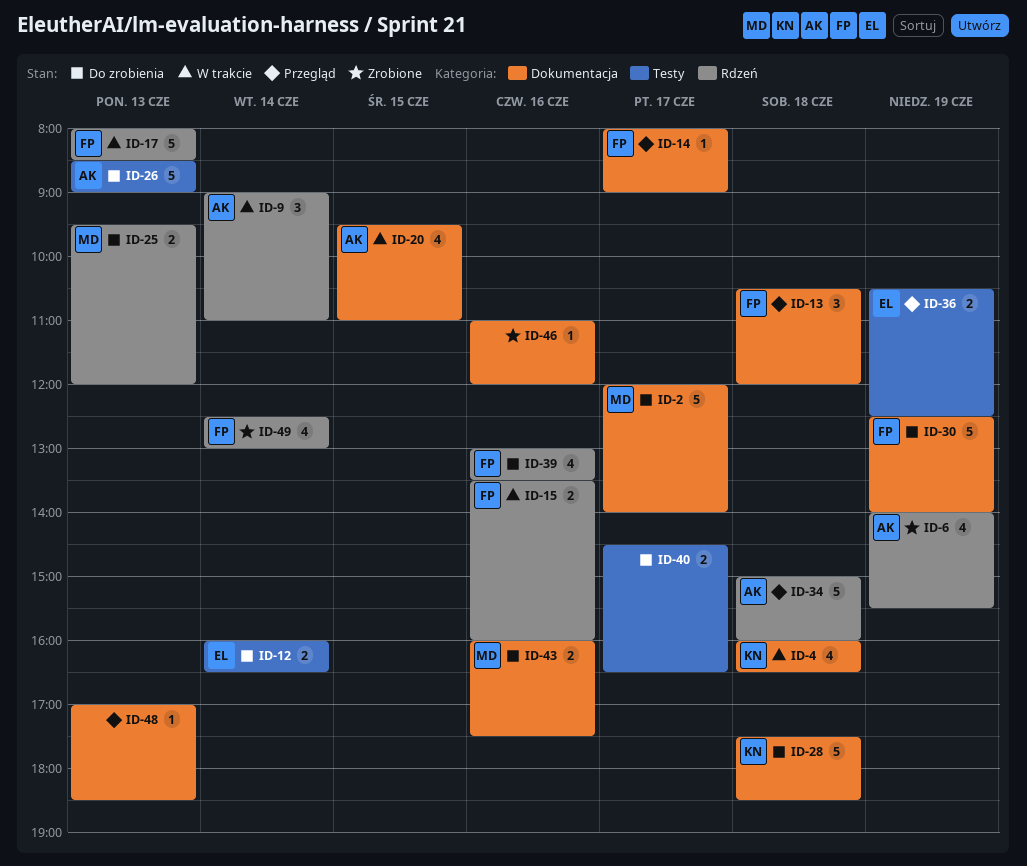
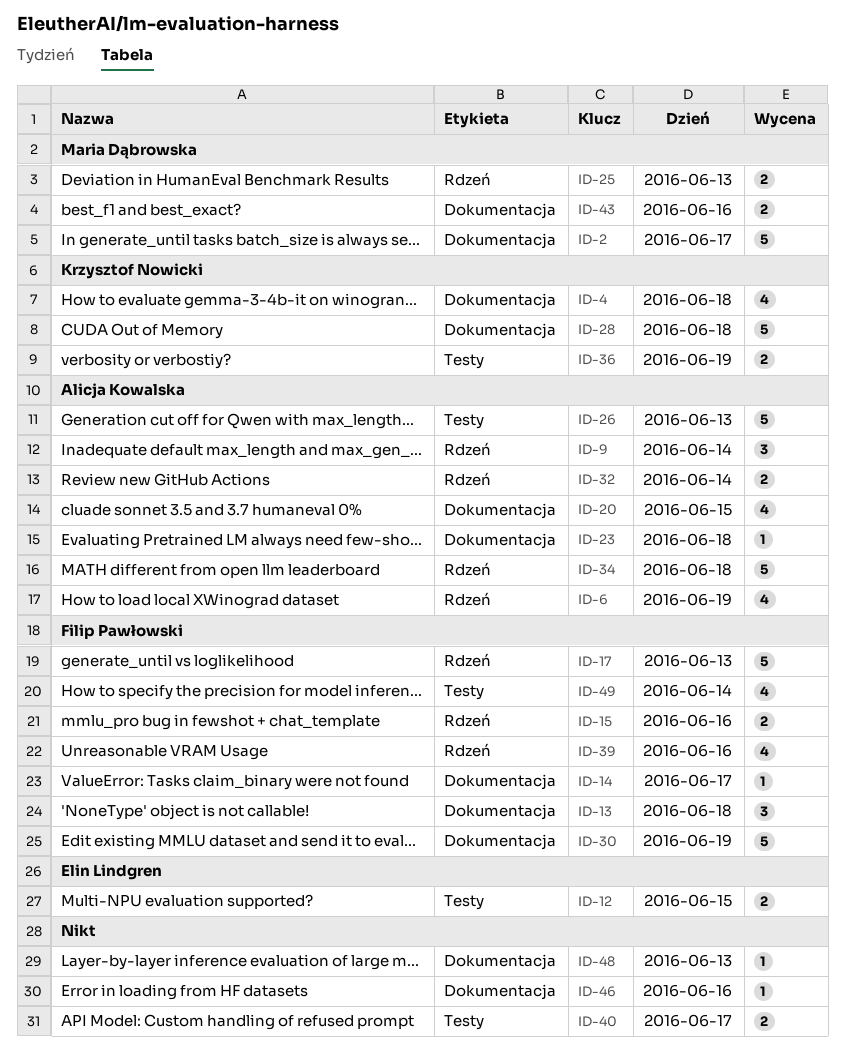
ID-12, day: Jun 14 -> Jun 15
ID-23: none -> present
ID-32: none -> present
ID-36, owner: Elin Lindgren -> Krzysztof Nowicki
ID-49, label: Rdzeń -> Testy

